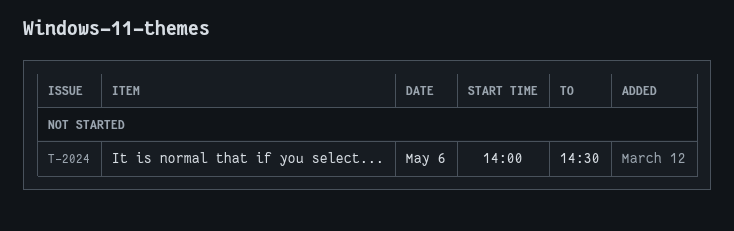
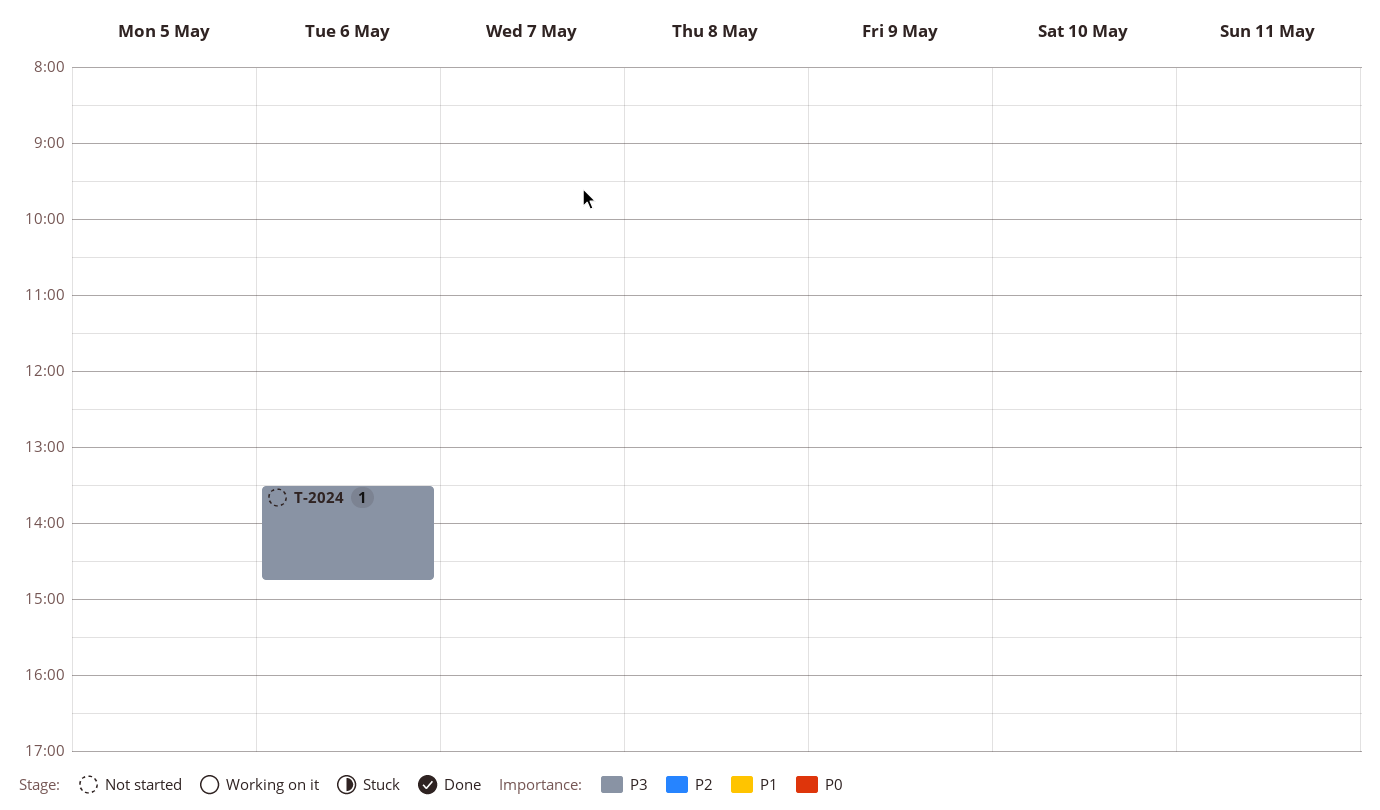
T-2024, begins: 14:00 -> 13:30
T-2024, ends: 14:30 -> 14:45

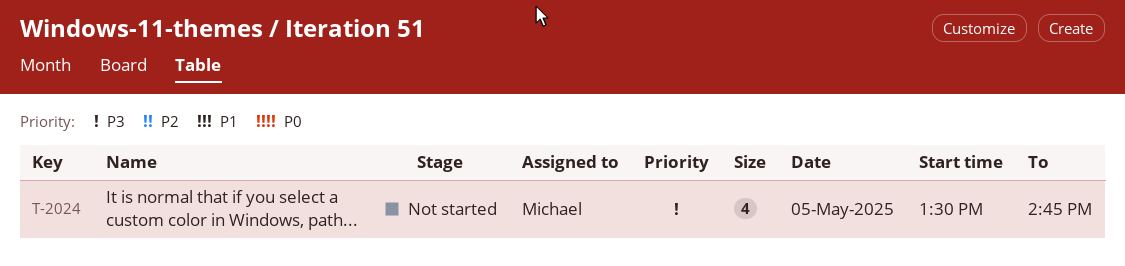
T-2024, estimate: 1 -> 4
T-2024, day: May 6 -> May 5

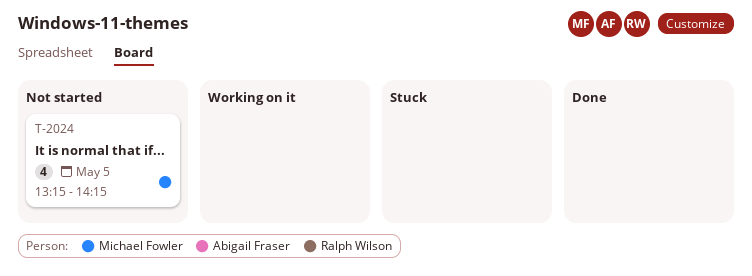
T-2024, begins: 13:30 -> 13:15
T-2024, ends: 14:45 -> 14:15

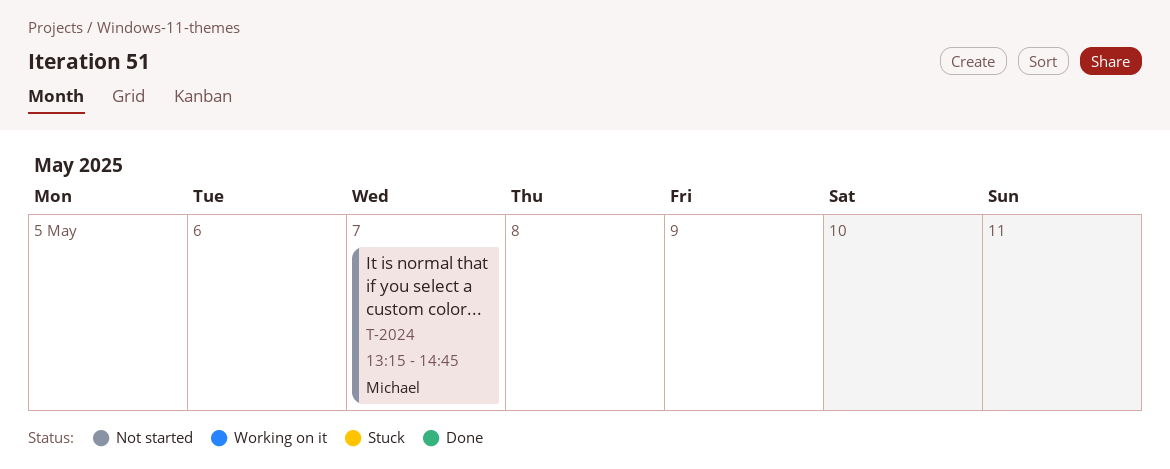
T-2024, day: May 5 -> May 7
T-2024, ends: 14:15 -> 14:45

